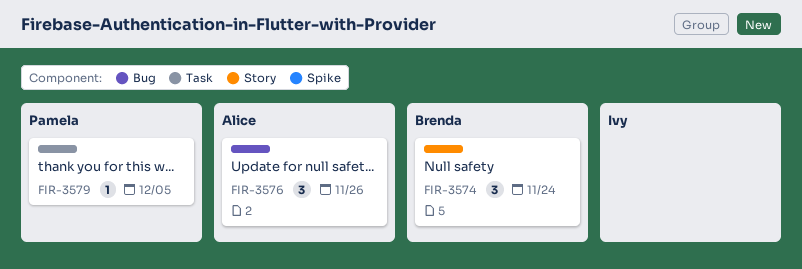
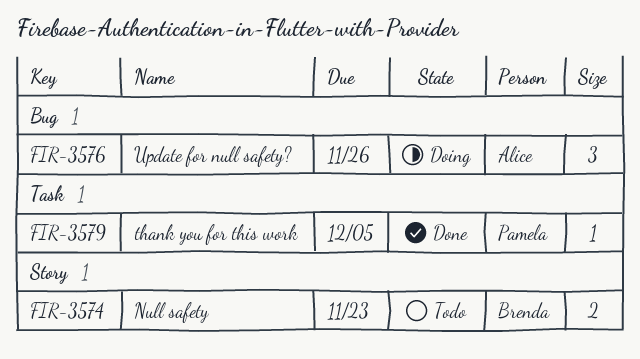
FIR-3574, estimate: 3 -> 2
FIR-3574, due: Nov 24 -> Nov 23

